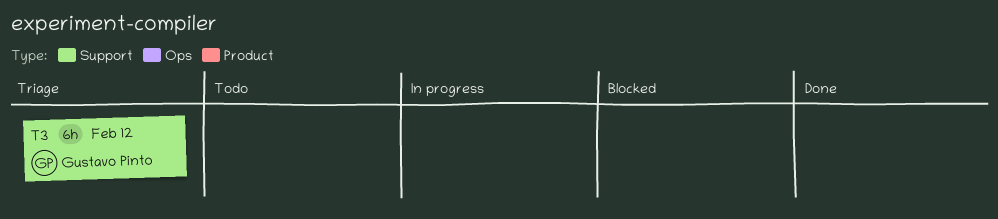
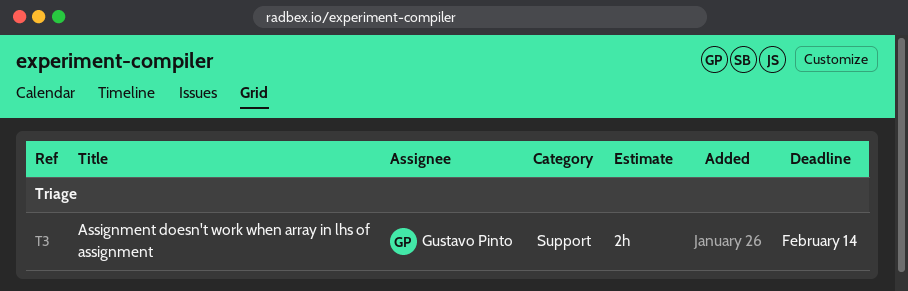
T3, estimate: 6h -> 2h
T3, due: Feb 12 -> Feb 14

